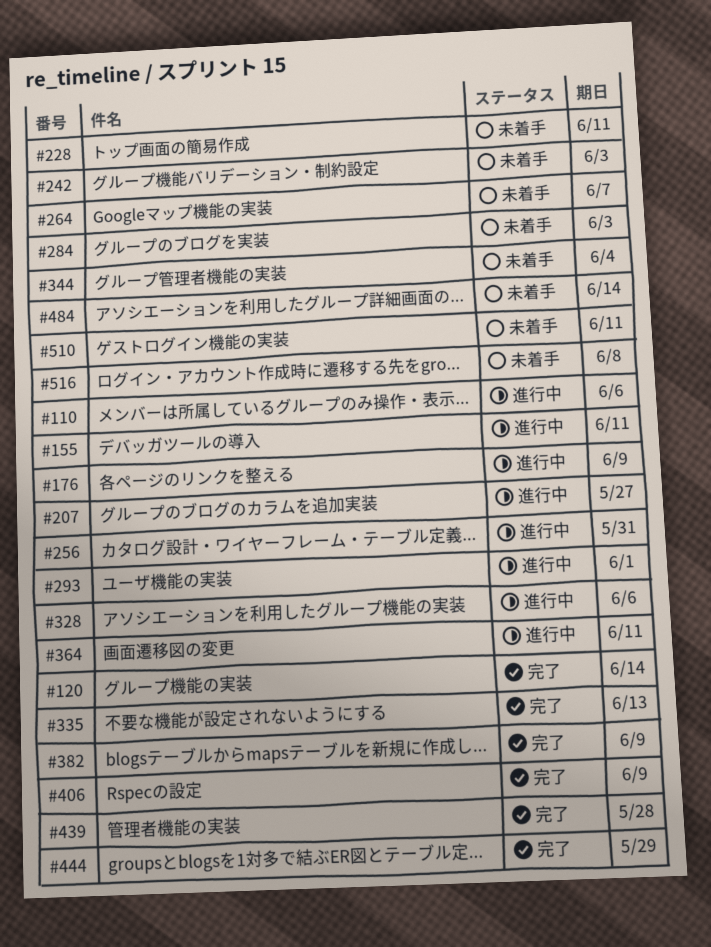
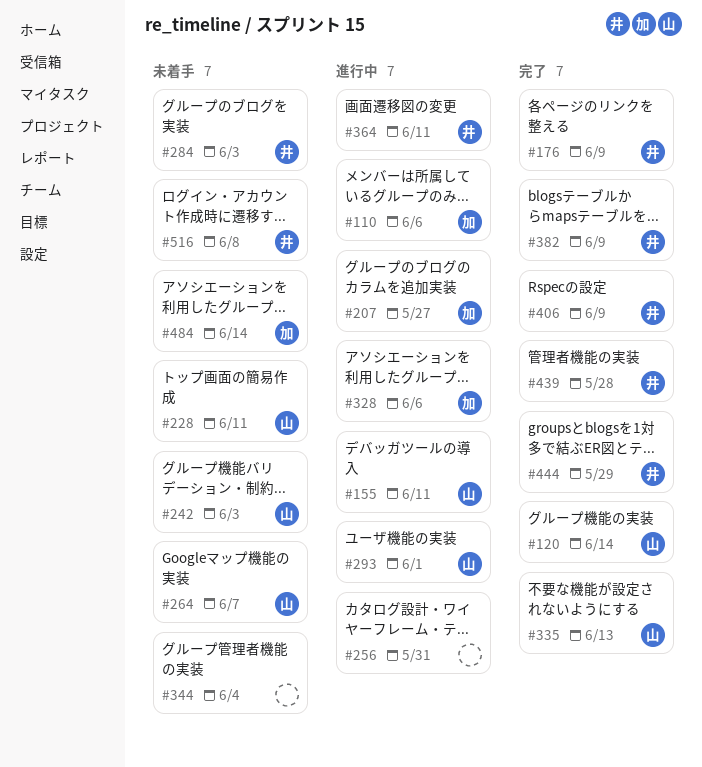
#176, status: 進行中 -> 完了
#510: present -> none

